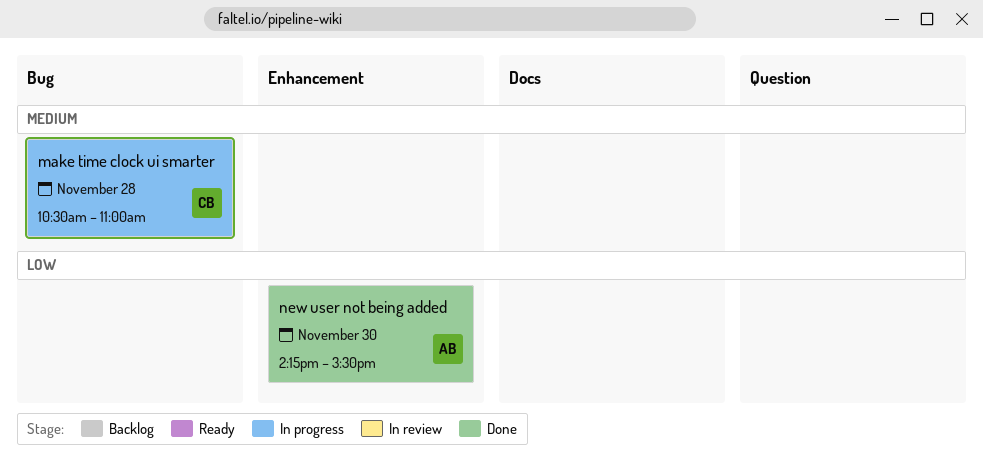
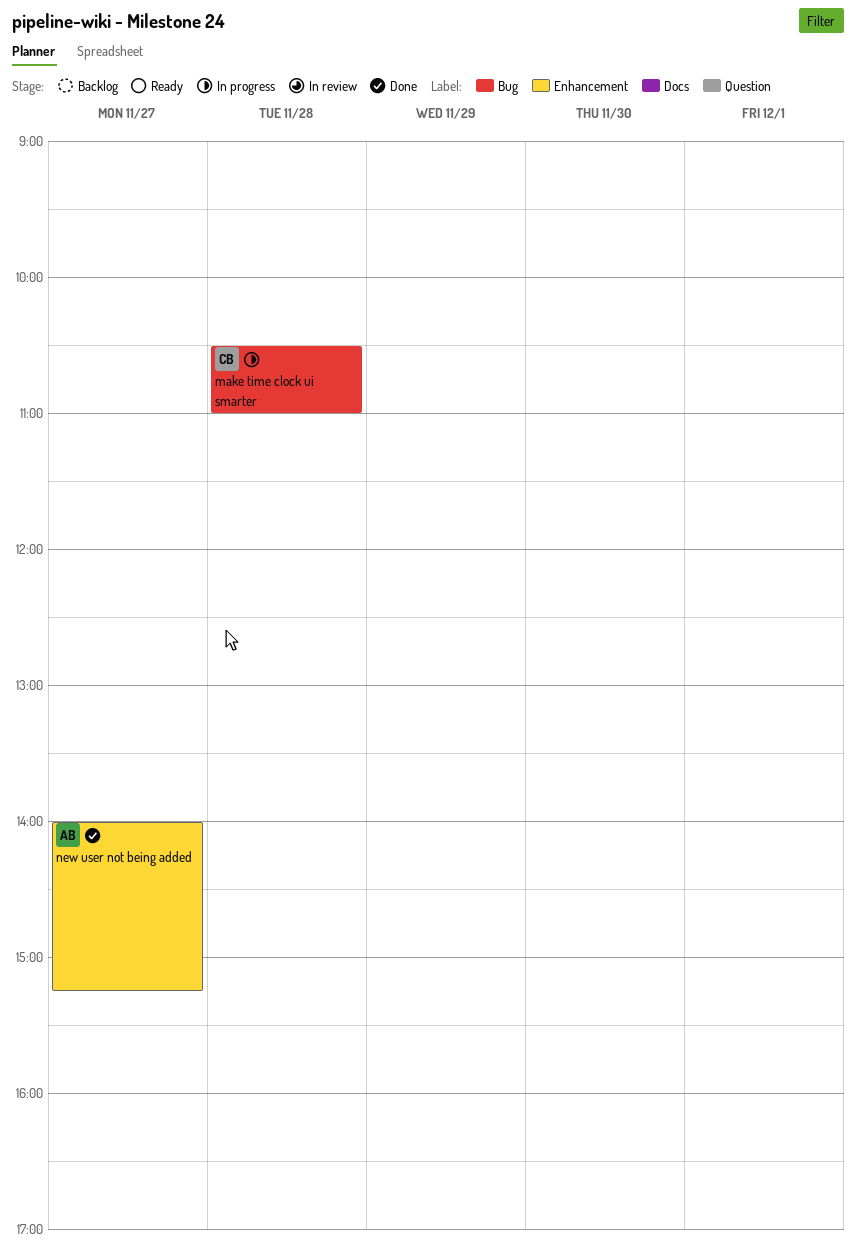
new user not being added, day: Nov 30 -> Nov 27
new user not being added, begins: 14:15 -> 14:00
new user not being added, ends: 15:30 -> 15:15

